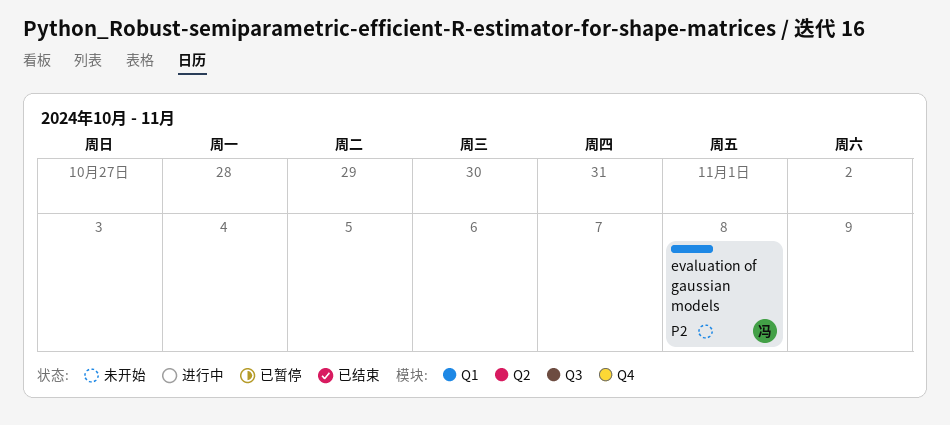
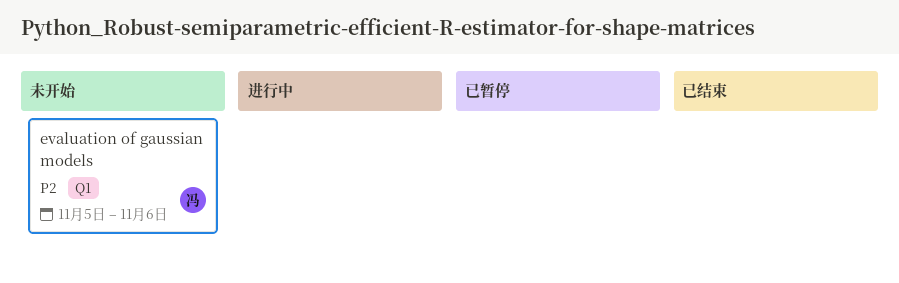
evaluation of gaussian models, due: Nov 8 -> Nov 6

